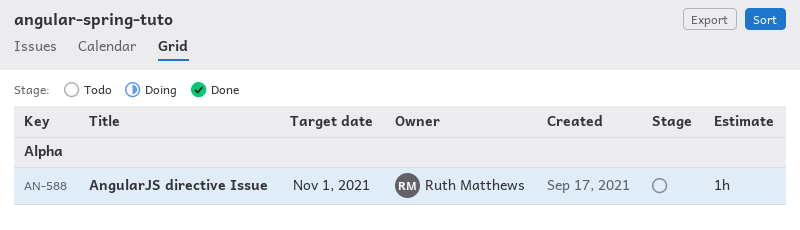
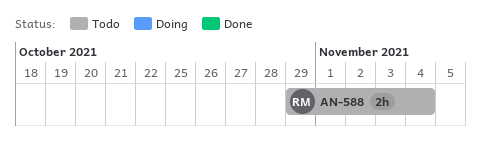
AN-588, estimate: 1h -> 2h
AN-588, due: Nov 1 -> Nov 4

